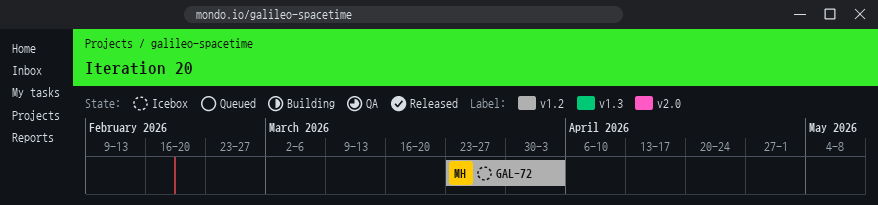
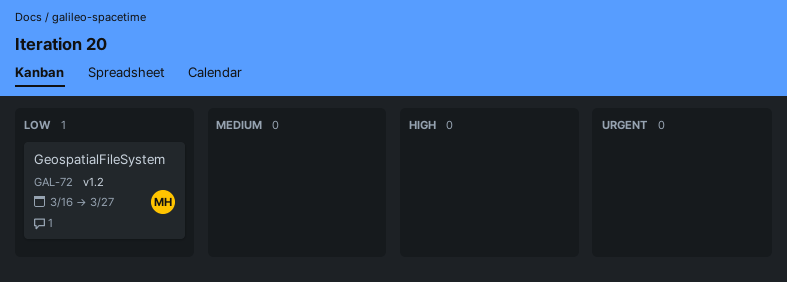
GAL-72, start: Mar 23 -> Mar 16
GAL-72, due: Apr 3 -> Mar 27

